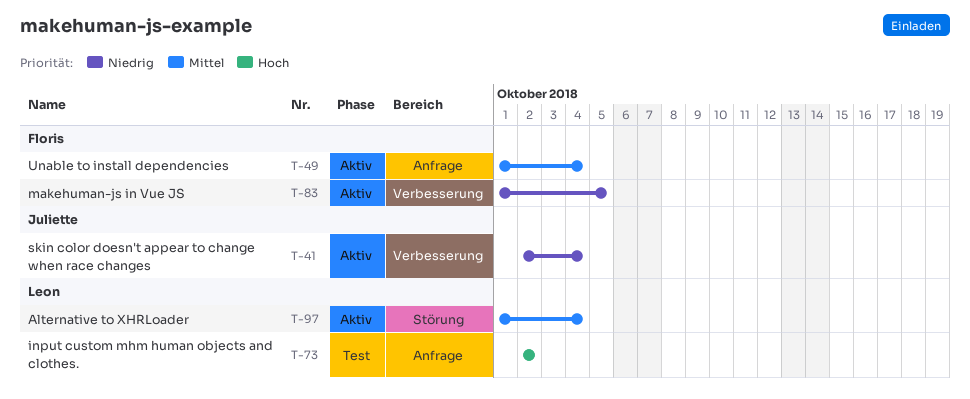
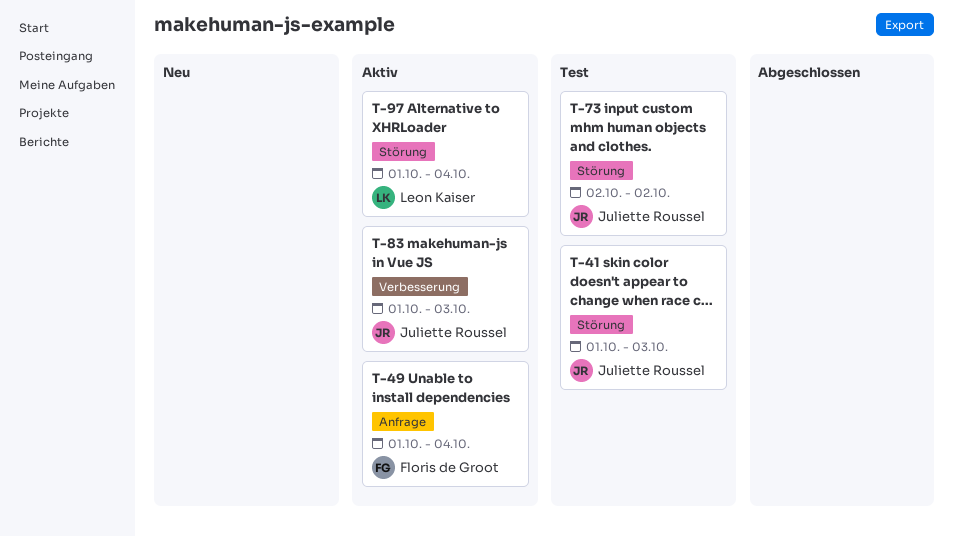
T-41, status: Aktiv -> Test
T-41, label: Verbesserung -> Störung
T-41, start: Oct 2 -> Oct 1
T-41, due: Oct 4 -> Oct 3
T-73, owner: Leon Kaiser -> Juliette Roussel
T-73, label: Anfrage -> Störung
T-83, owner: Floris de Groot -> Juliette Roussel
T-83, due: Oct 5 -> Oct 3

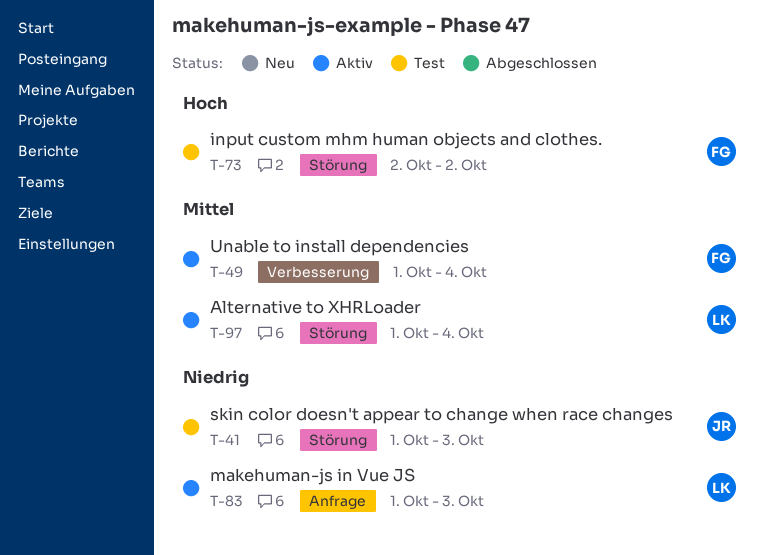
T-49, label: Anfrage -> Verbesserung
T-73, owner: Juliette Roussel -> Floris de Groot
T-83, owner: Juliette Roussel -> Leon Kaiser
T-83, label: Verbesserung -> Anfrage

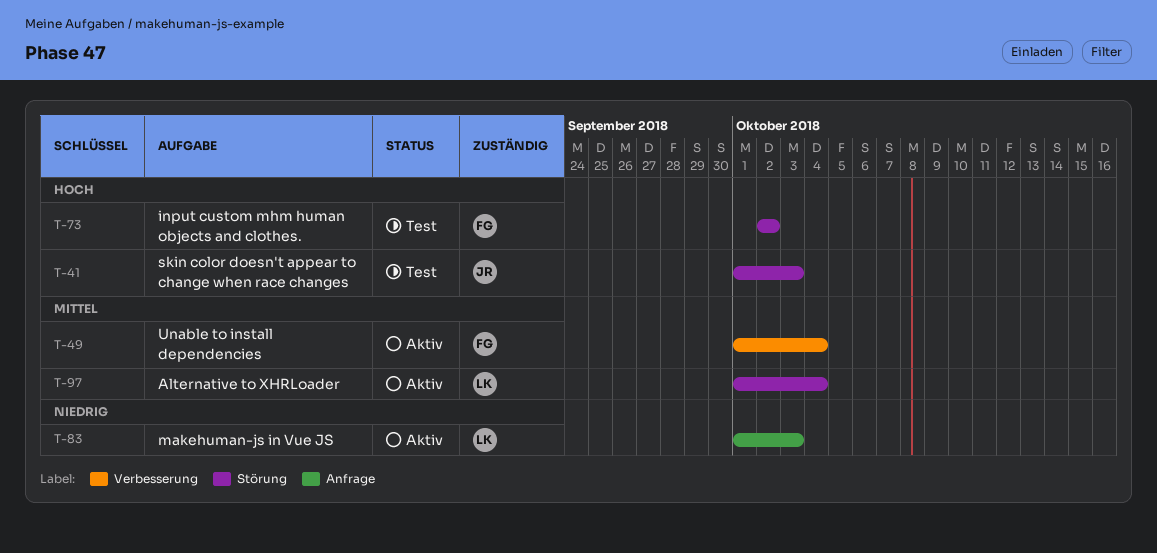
T-41, priority: Niedrig -> Hoch

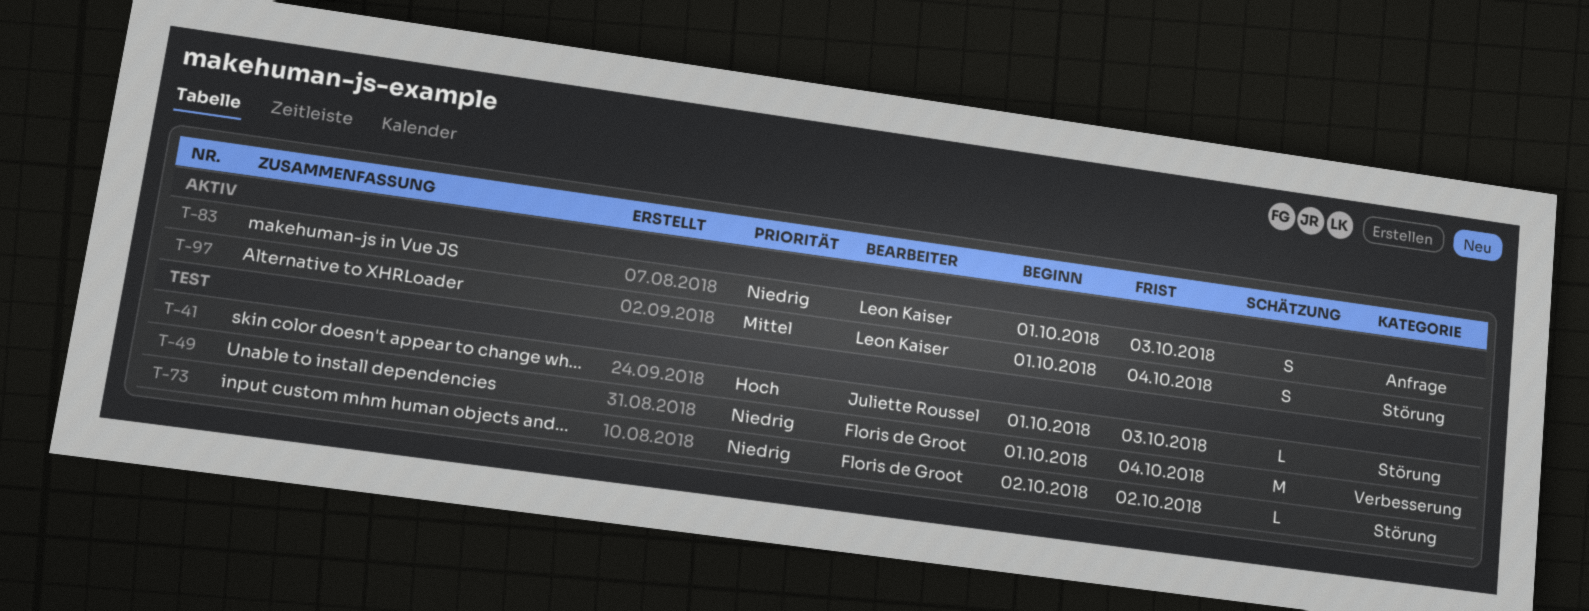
T-49, status: Aktiv -> Test
T-49, priority: Mittel -> Niedrig
T-73, priority: Hoch -> Niedrig

